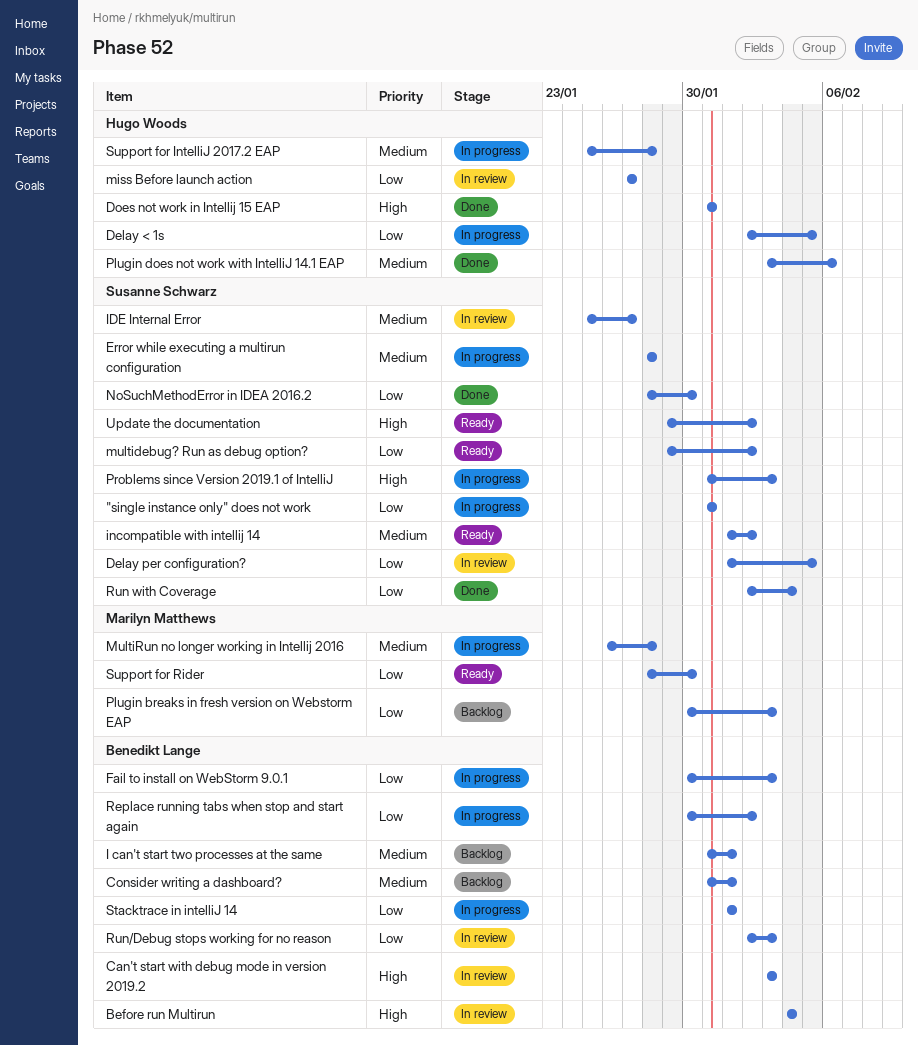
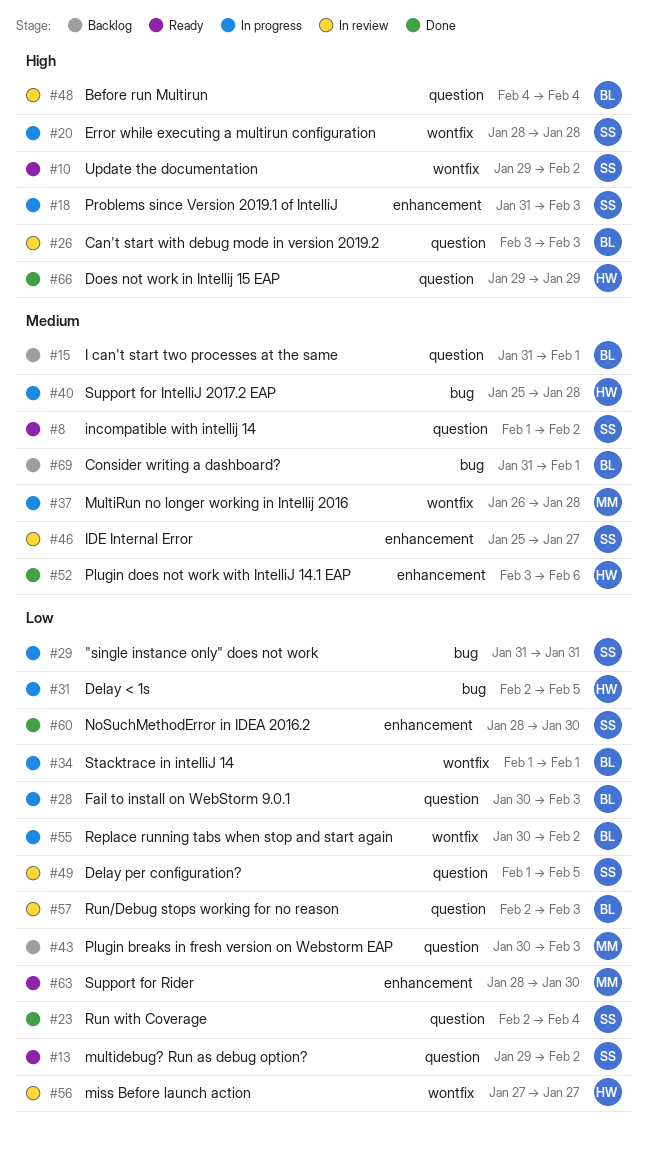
Does not work in Intellij 15 EAP, start: Jan 31 -> Jan 29
Does not work in Intellij 15 EAP, due: Jan 31 -> Jan 29
Error while executing a multirun configuration, priority: Medium -> High

